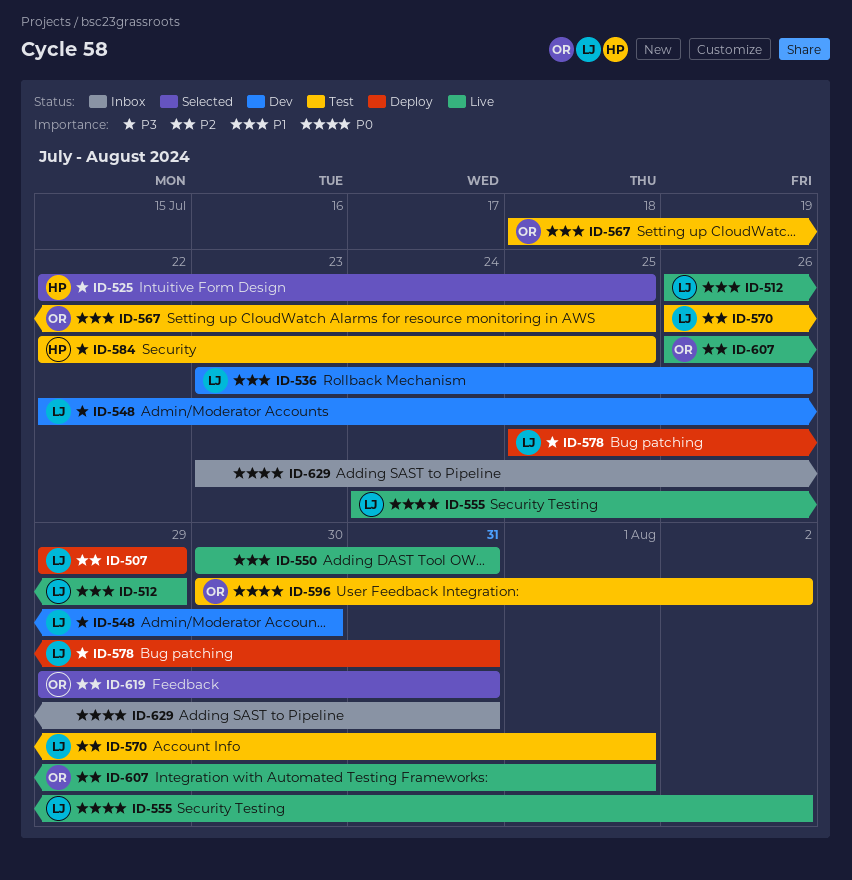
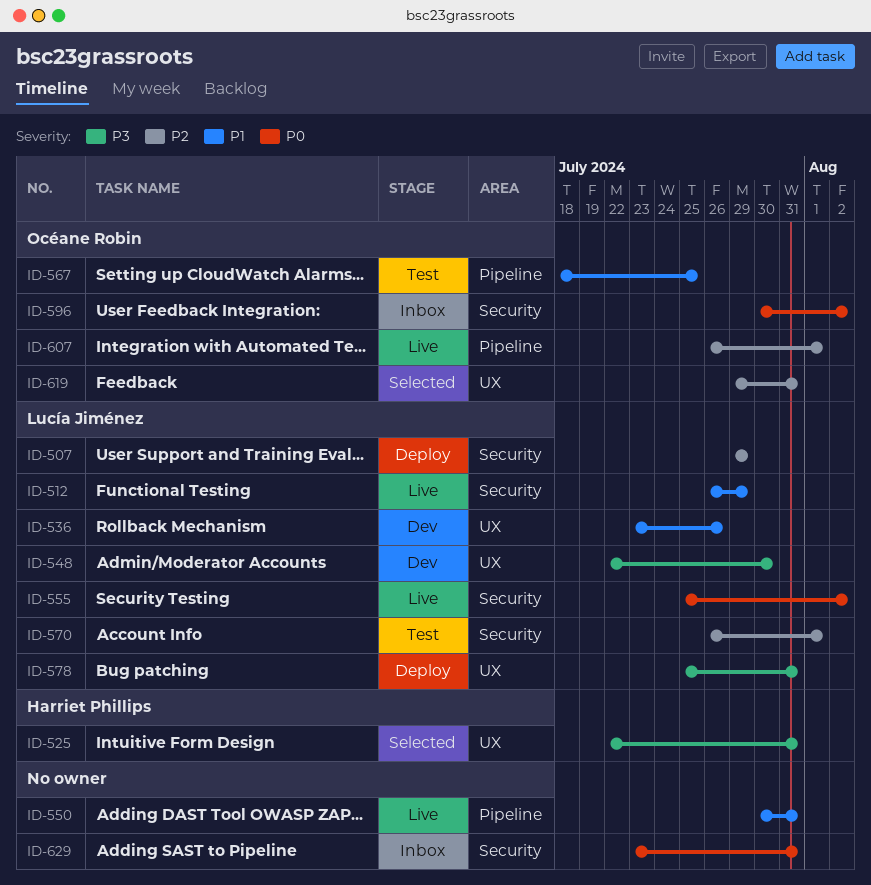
ID-525, due: Jul 25 -> Jul 31
ID-555, start: Jul 24 -> Jul 25
ID-584: present -> none
ID-596, status: Test -> Inbox

